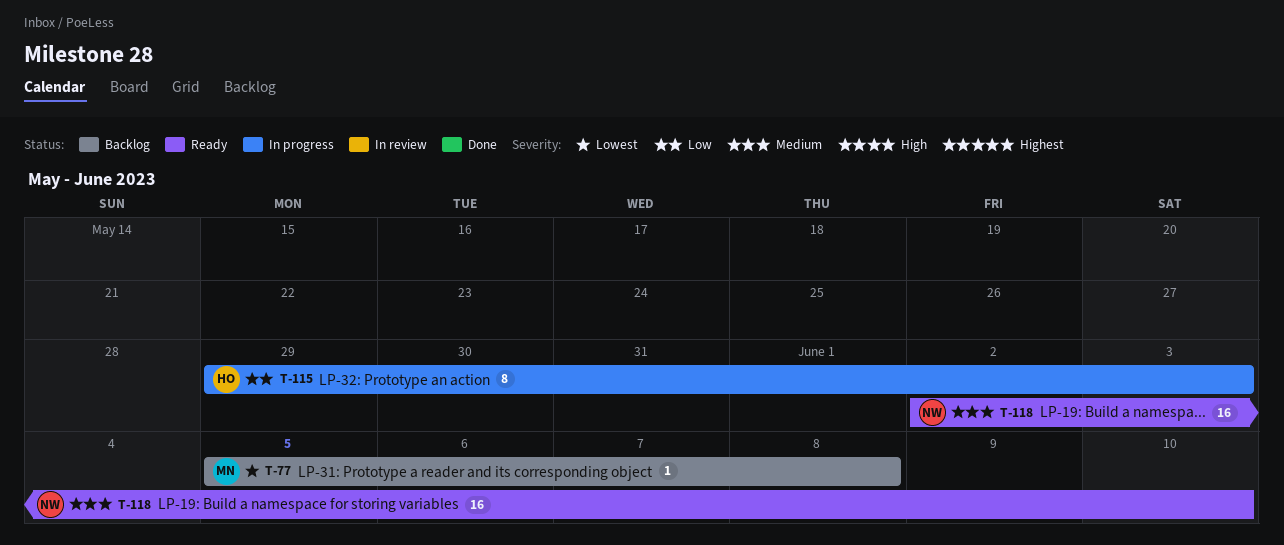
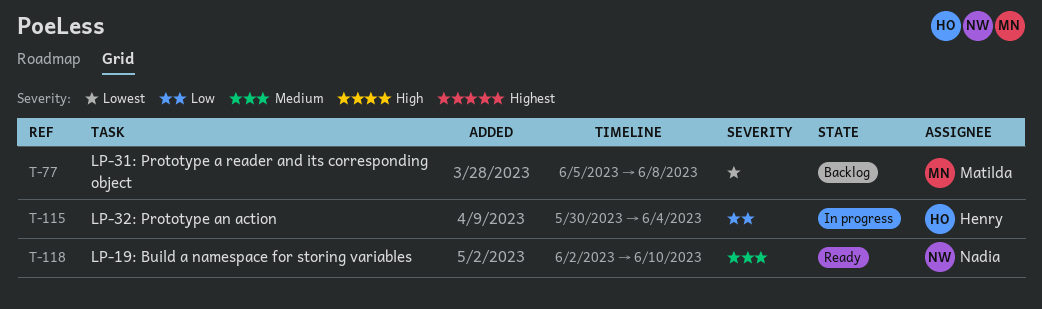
T-115, start: May 29 -> May 30
T-115, due: Jun 3 -> Jun 4

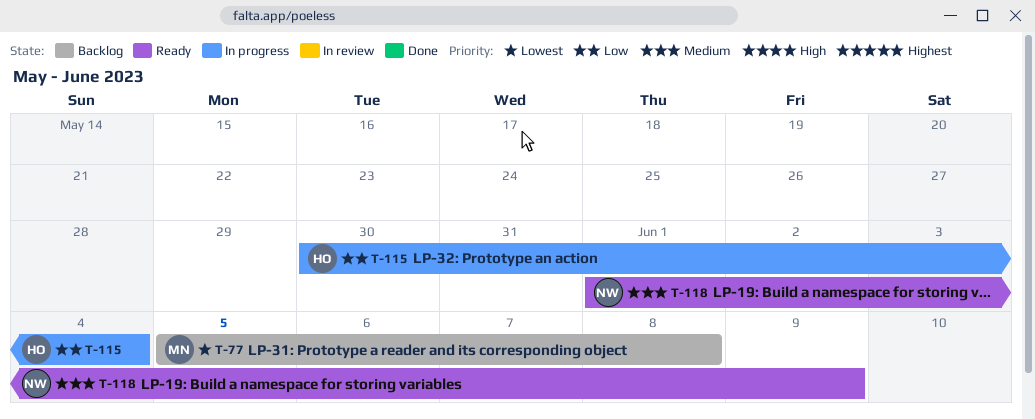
T-118, start: Jun 2 -> Jun 1
T-118, due: Jun 10 -> Jun 9

